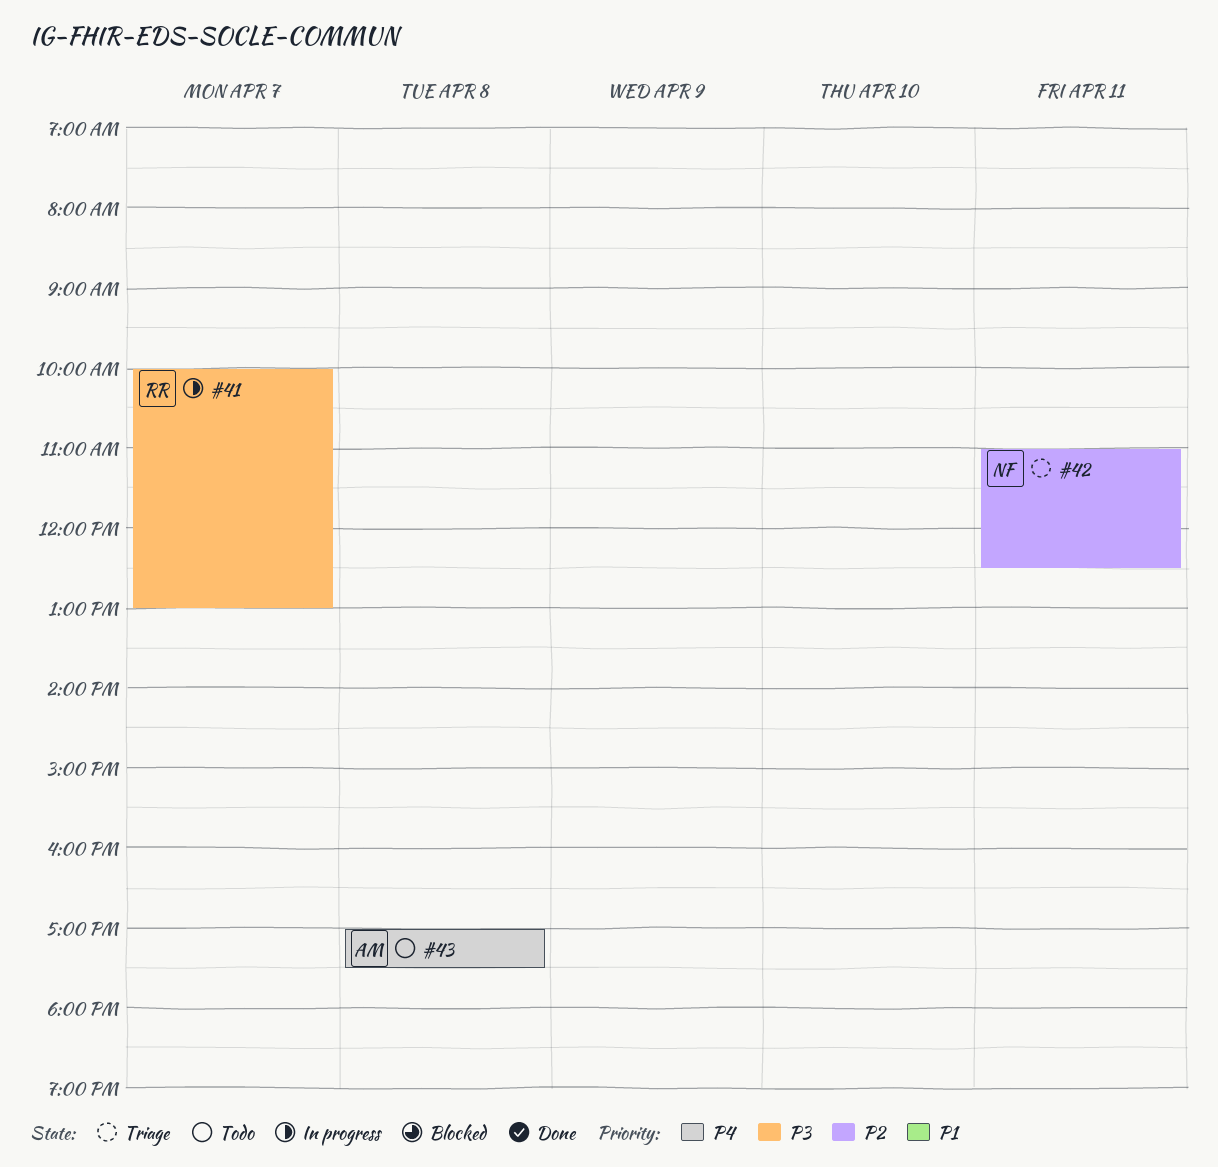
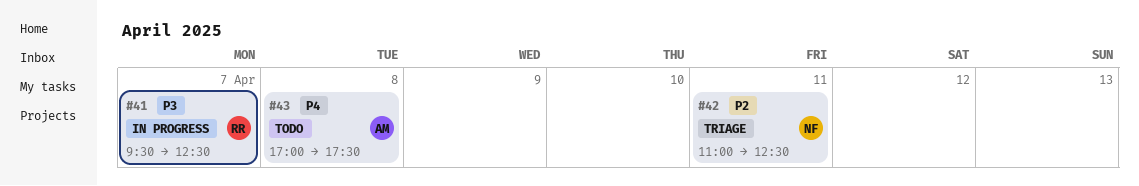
#41, begins: 10:00 -> 09:30
#41, ends: 13:00 -> 12:30

